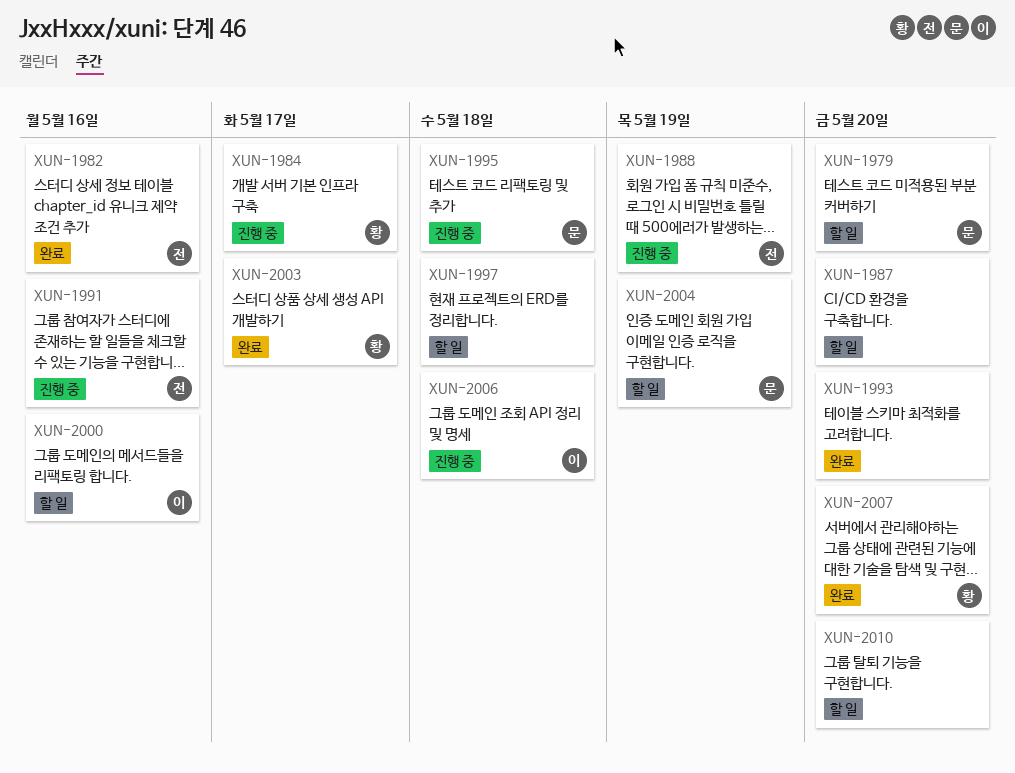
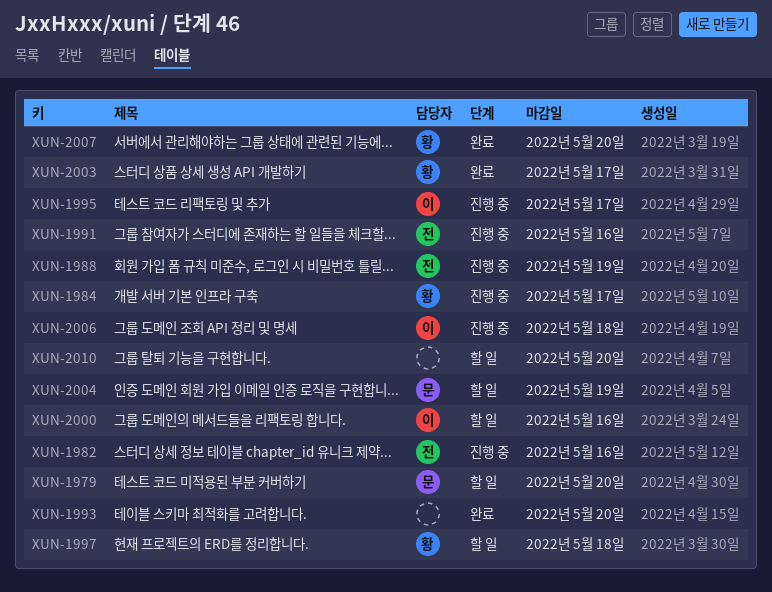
XUN-1982, status: 완료 -> 진행 중
XUN-1987: present -> none
XUN-1995, owner: 문 -> 이
XUN-1995, due: May 18 -> May 17
XUN-1997, owner: none -> 황

